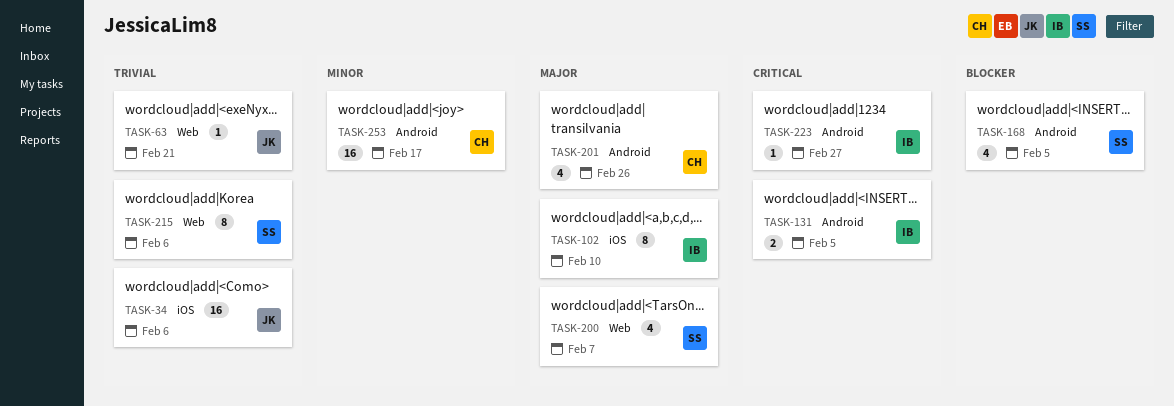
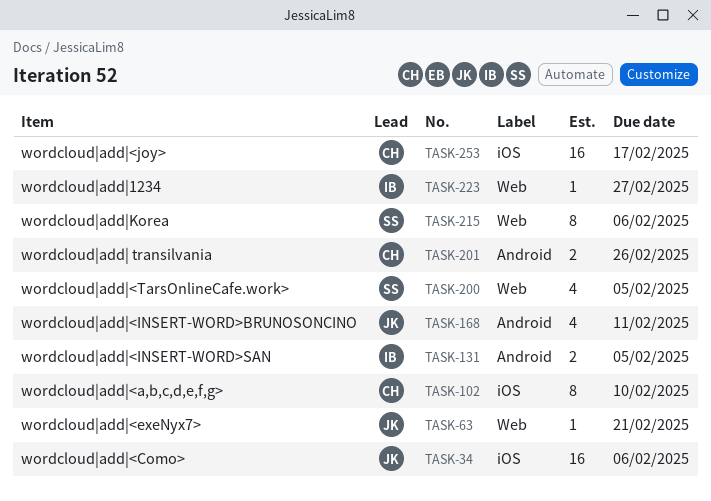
TASK-102, owner: IB -> CH
TASK-168, owner: SS -> JK
TASK-168, due: Feb 5 -> Feb 11
TASK-200, due: Feb 7 -> Feb 5
TASK-201, estimate: 4 -> 2
TASK-223, label: Android -> Web
TASK-253, label: Android -> iOS

